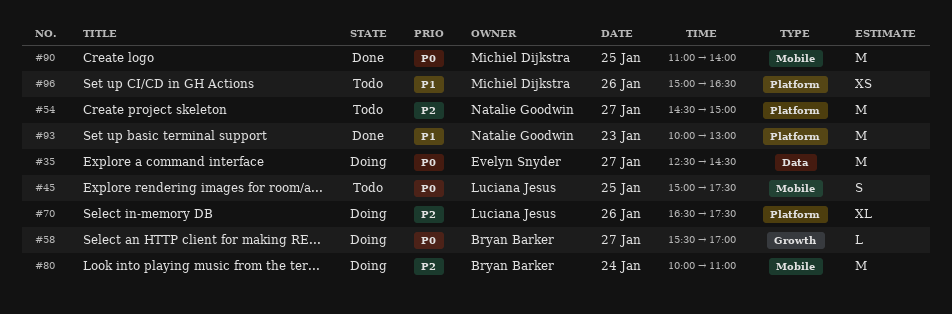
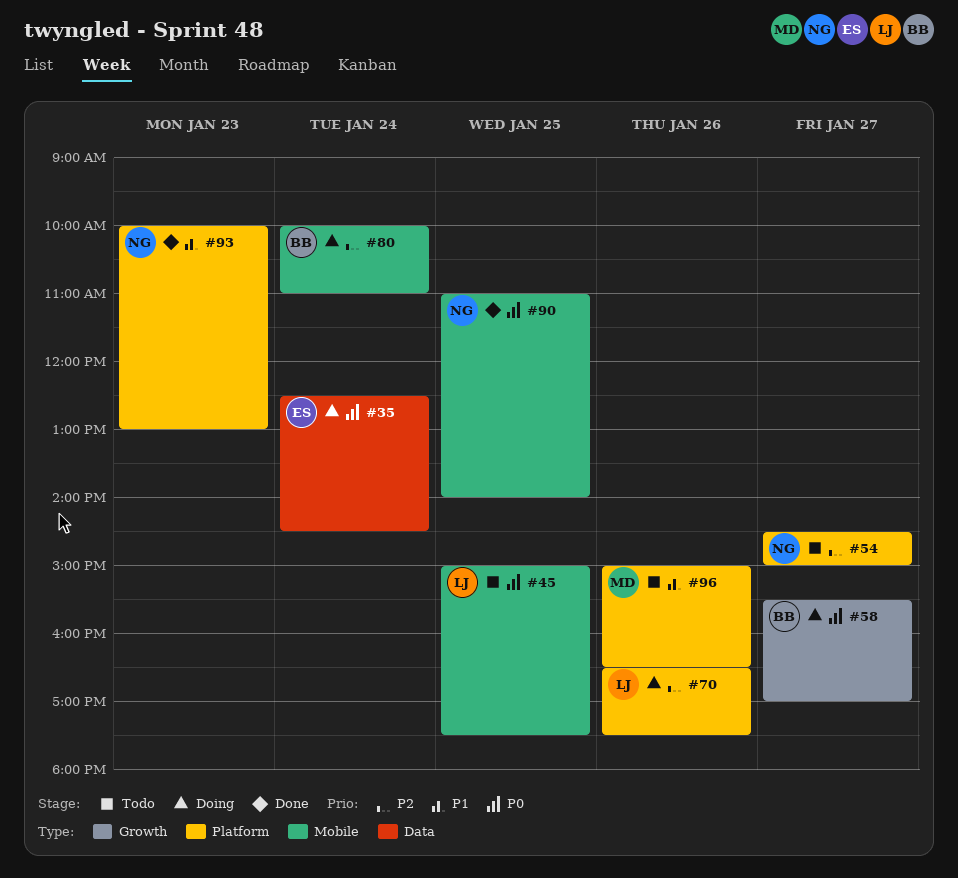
#35, day: Jan 27 -> Jan 24
#90, owner: Michiel Dijkstra -> Natalie Goodwin

